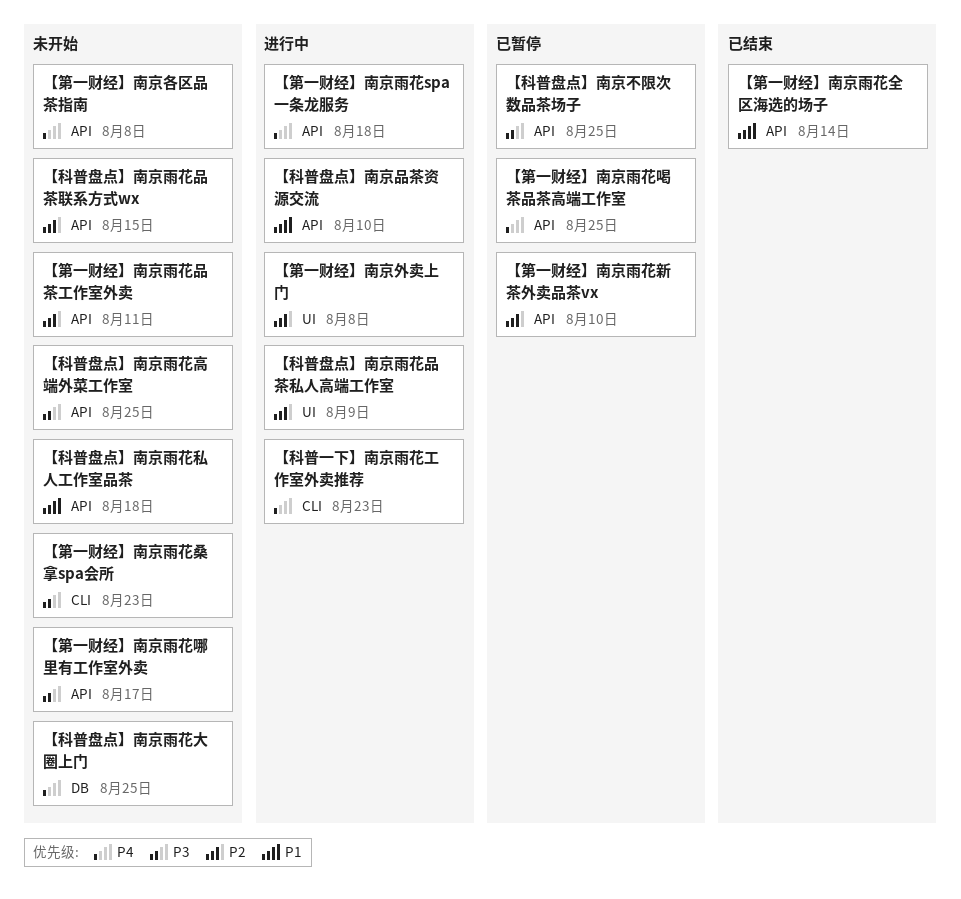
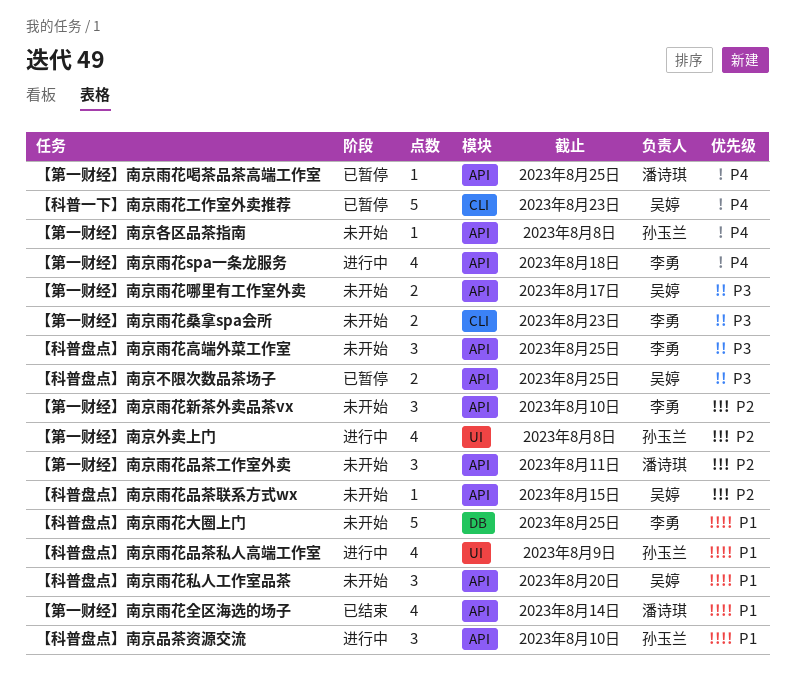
【科普一下】南京雨花工作室外卖推荐, status: 进行中 -> 已暂停
【科普盘点】南京雨花品茶私人高端工作室, priority: P2 -> P1
【科普盘点】南京雨花大圈上门, priority: P4 -> P1
【科普盘点】南京雨花私人工作室品茶, due: Aug 18 -> Aug 20
【第一财经】南京雨花新茶外卖品茶vx, status: 已暂停 -> 未开始

